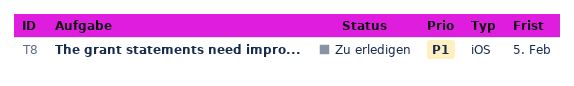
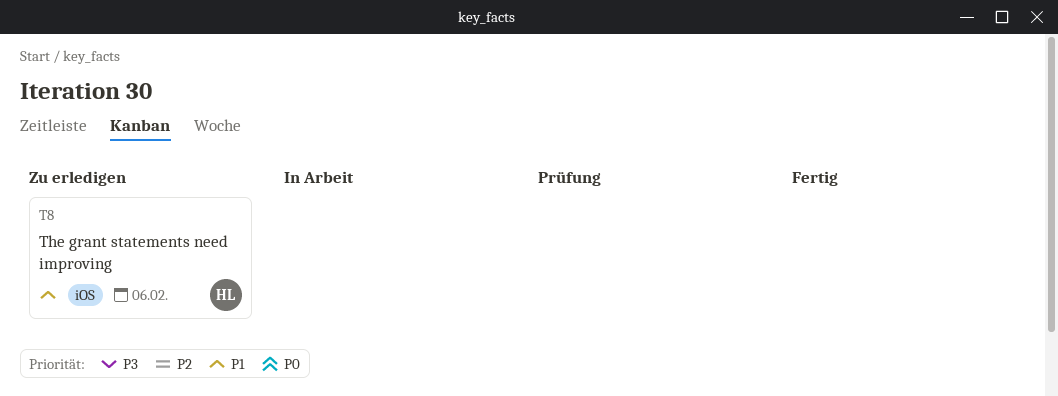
T8, due: Feb 5 -> Feb 6

